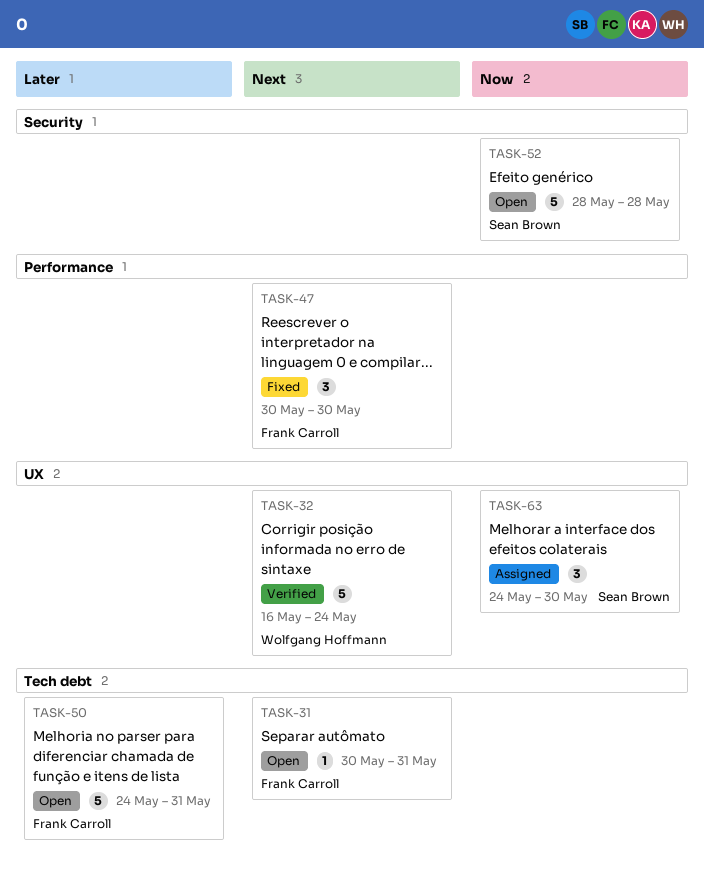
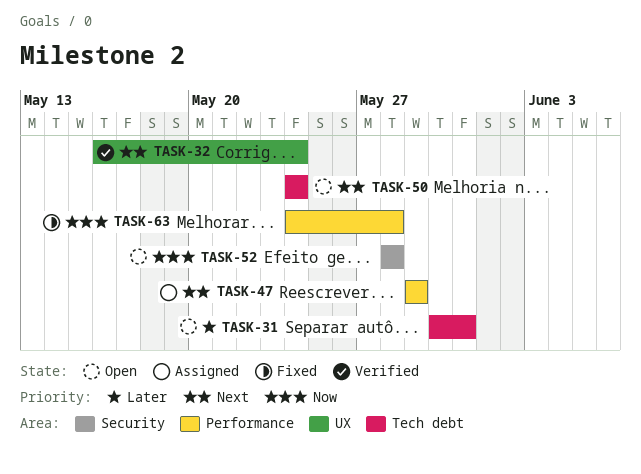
TASK-31, priority: Next -> Later
TASK-47, status: Fixed -> Assigned
TASK-47, start: May 30 -> May 29
TASK-47, due: May 30 -> May 29
TASK-50, priority: Later -> Next
TASK-50, due: May 31 -> May 24
TASK-63, status: Assigned -> Fixed
TASK-63, label: UX -> Performance
TASK-63, due: May 30 -> May 28

